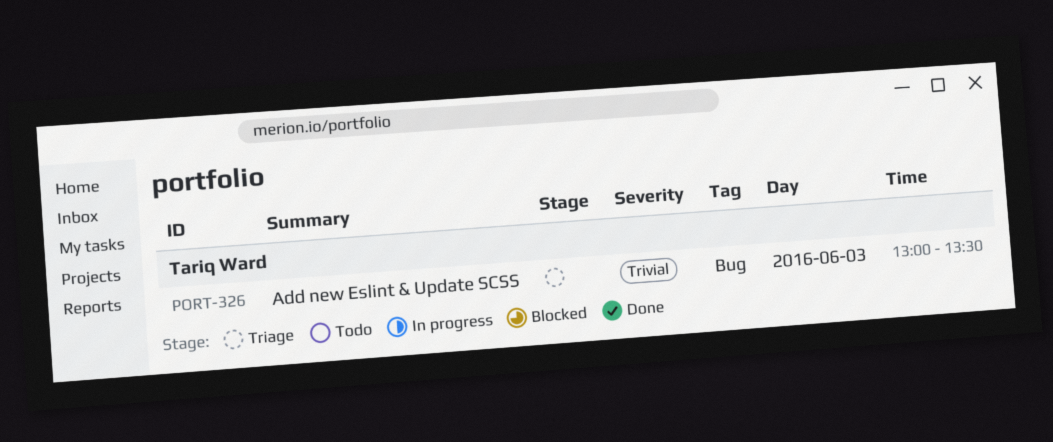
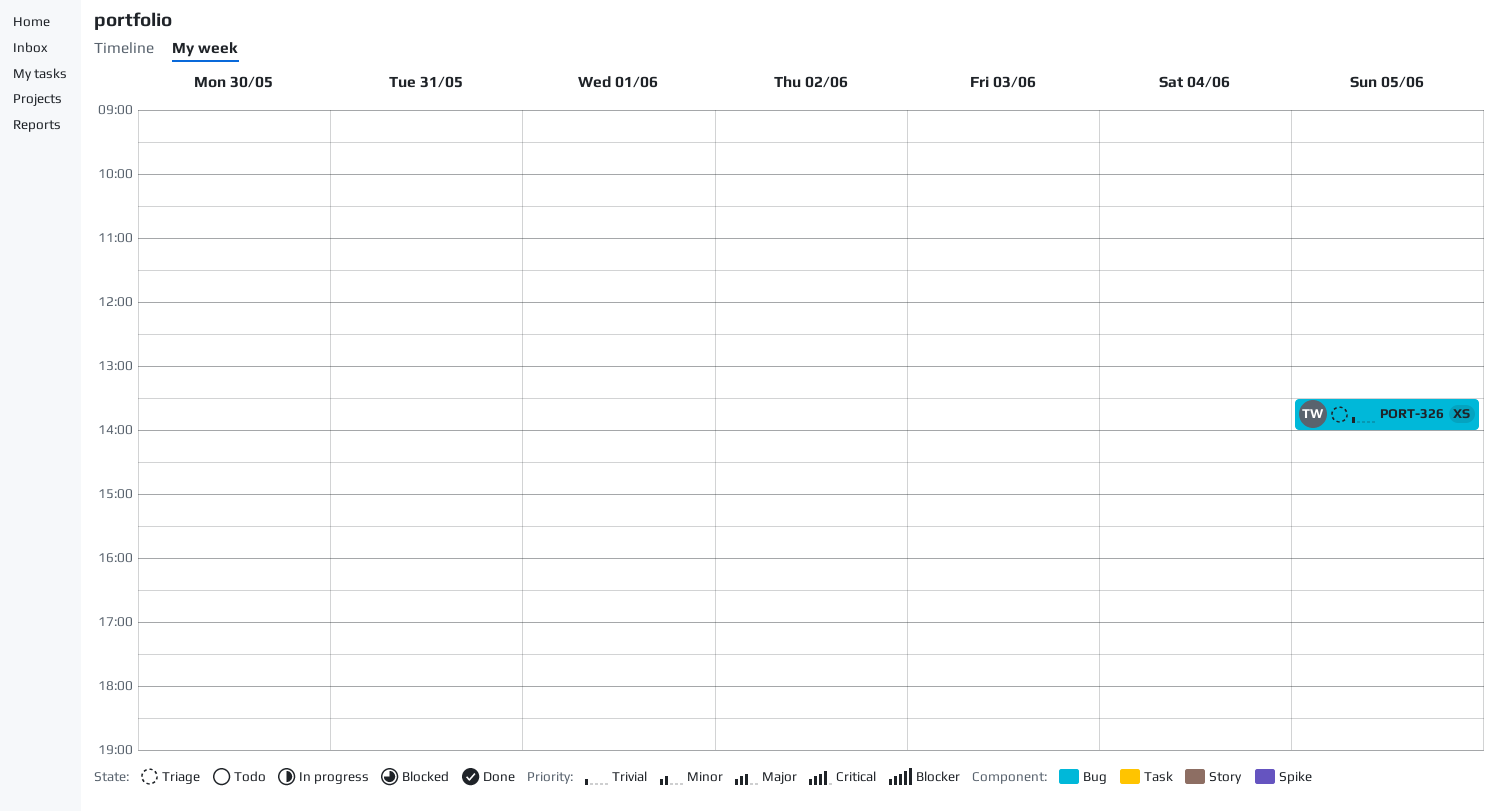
PORT-326, day: Jun 3 -> Jun 5
PORT-326, begins: 13:00 -> 13:30
PORT-326, ends: 13:30 -> 14:00

